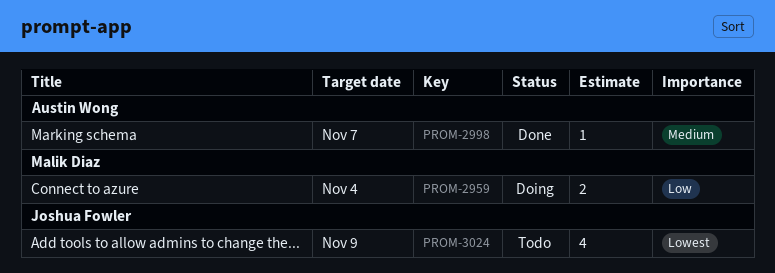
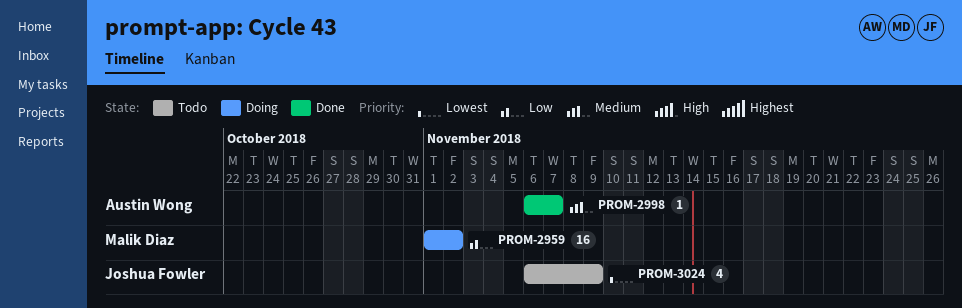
PROM-2959, estimate: 2 -> 16
PROM-2959, due: Nov 4 -> Nov 2

